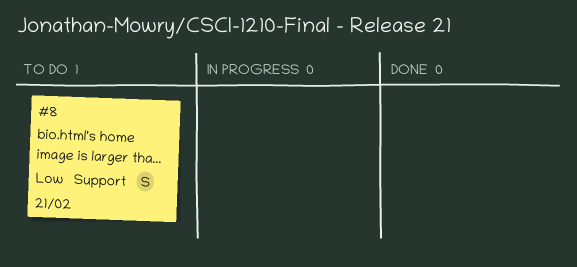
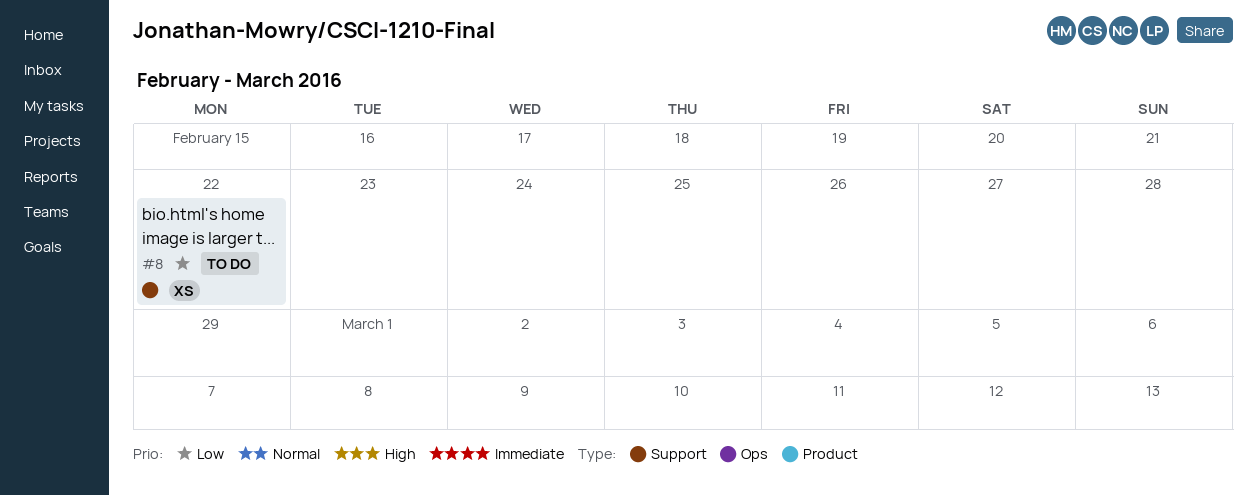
#8, estimate: S -> XS
#8, due: Feb 21 -> Feb 22

